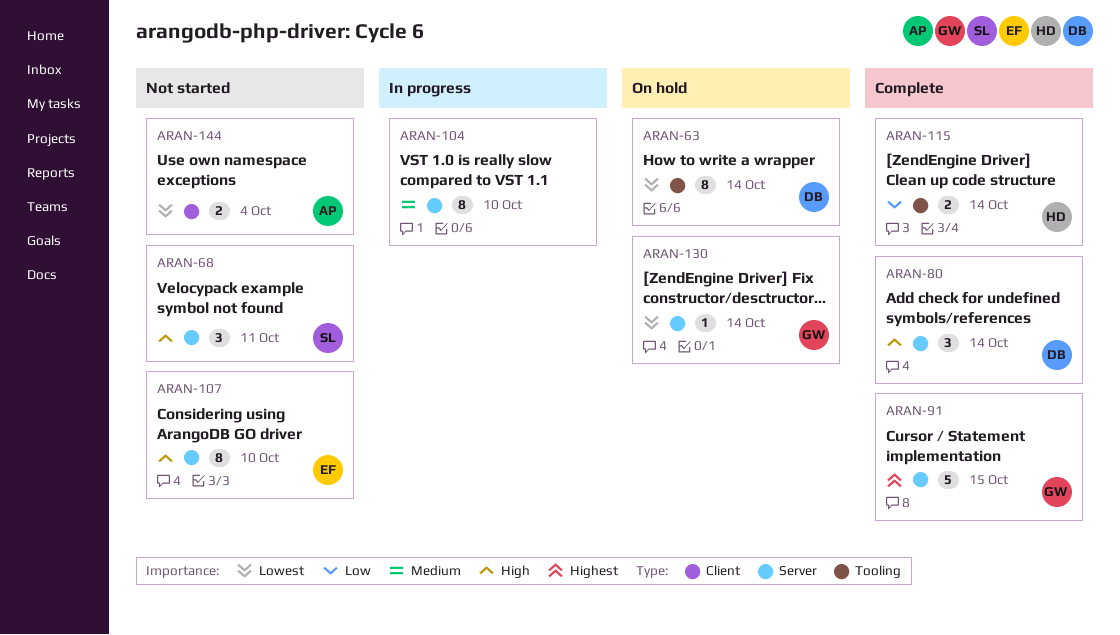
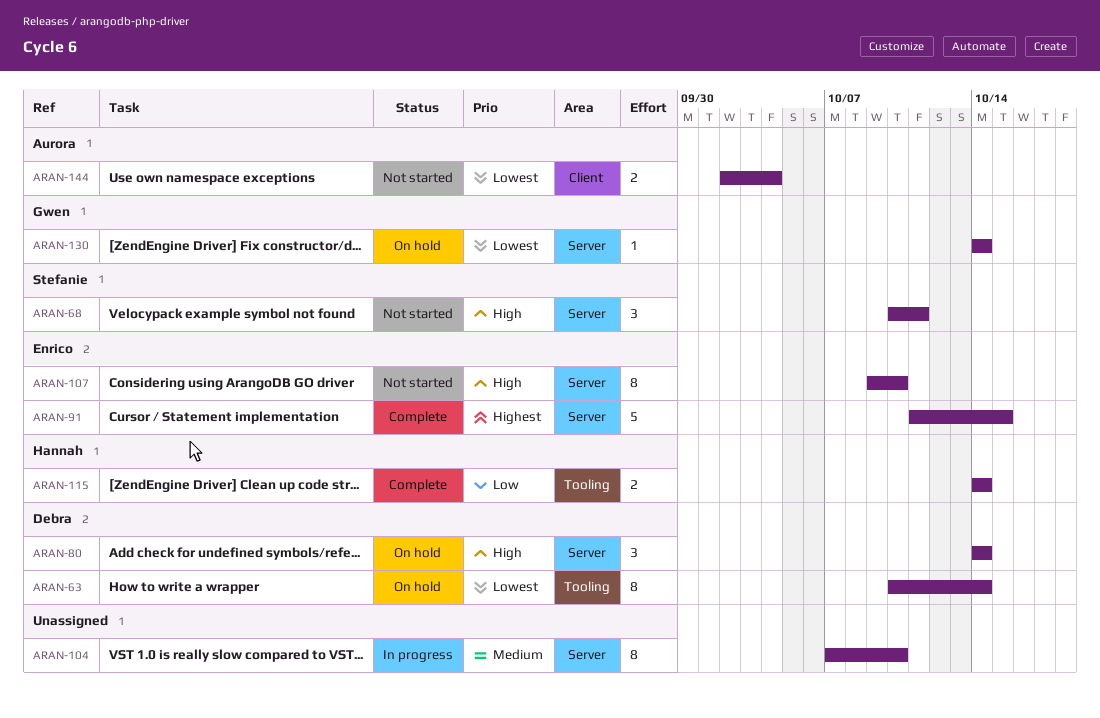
ARAN-80, status: Complete -> On hold
ARAN-91, owner: Gwen -> Enrico

